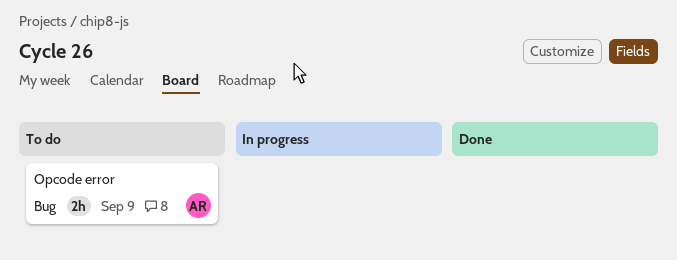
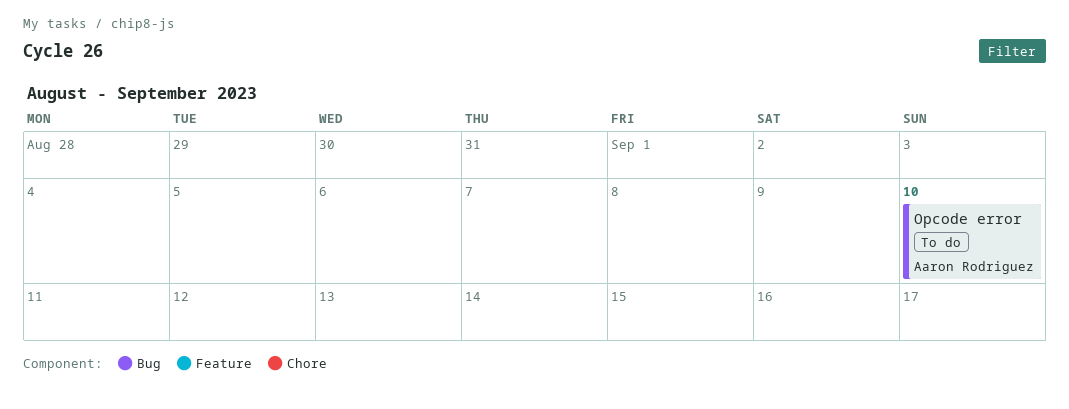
Opcode error, due: Sep 9 -> Sep 10

